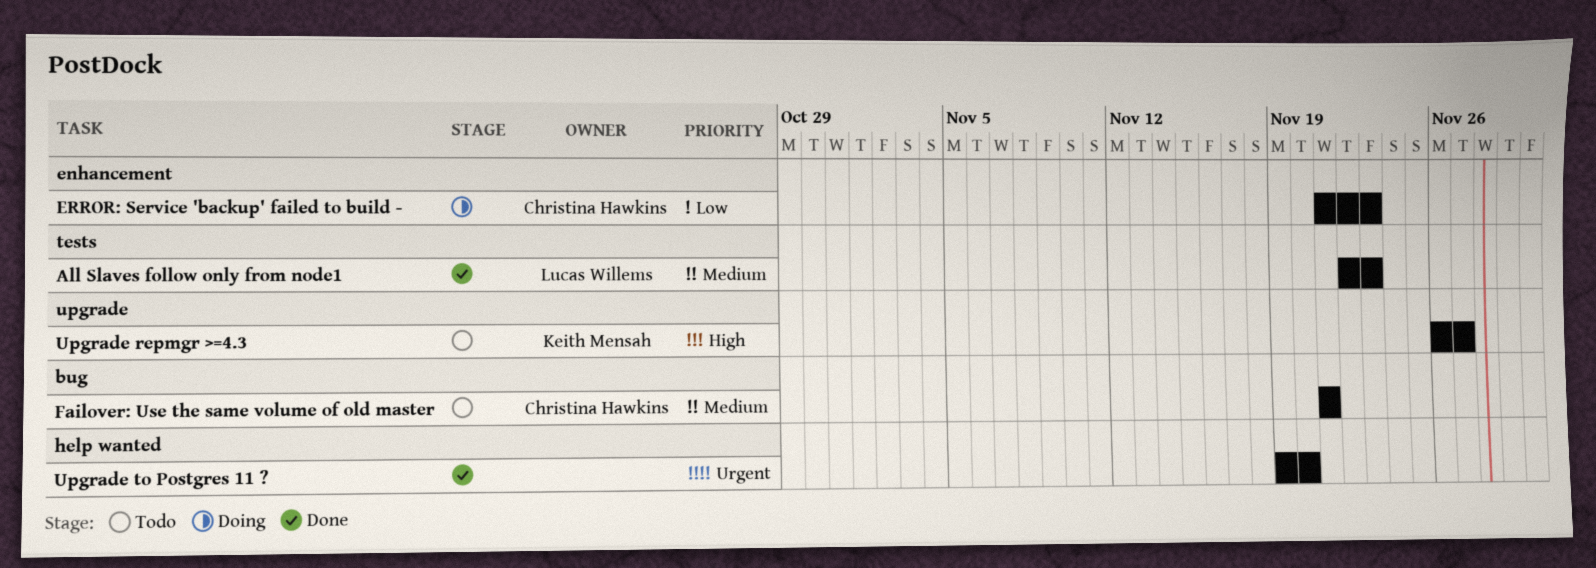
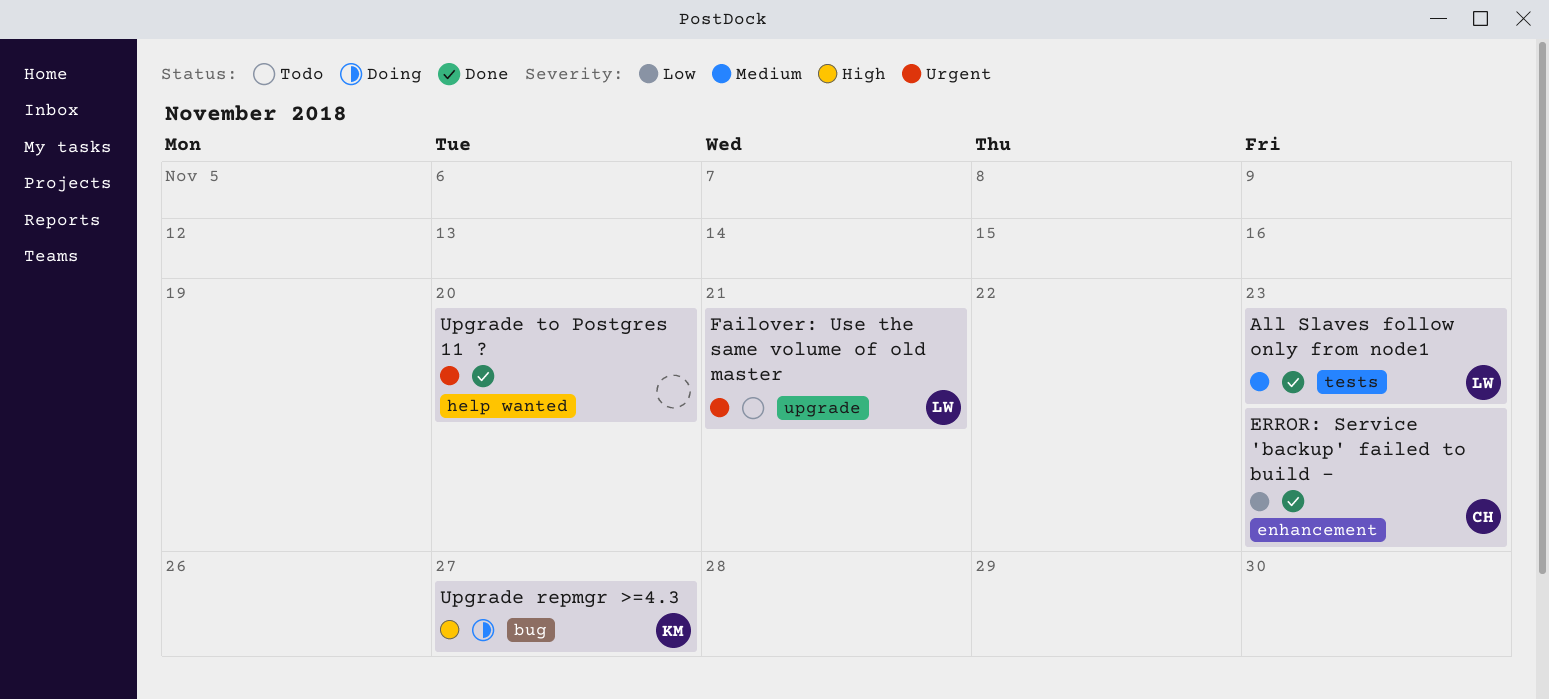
ERROR: Service 'backup' failed to build -, status: Doing -> Done
Failover: Use the same volume of old master, owner: Christina Hawkins -> Lucas Willems
Failover: Use the same volume of old master, priority: Medium -> Urgent
Failover: Use the same volume of old master, label: bug -> upgrade
Upgrade repmgr >=4.3, status: Todo -> Doing
Upgrade repmgr >=4.3, label: upgrade -> bug

